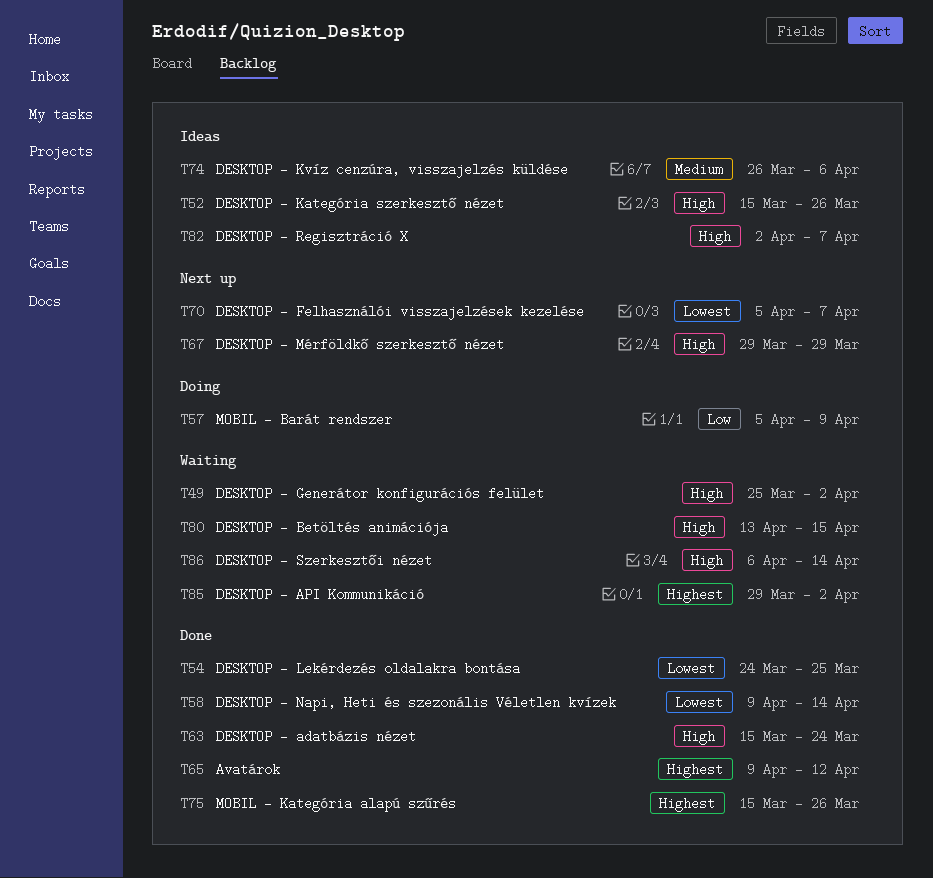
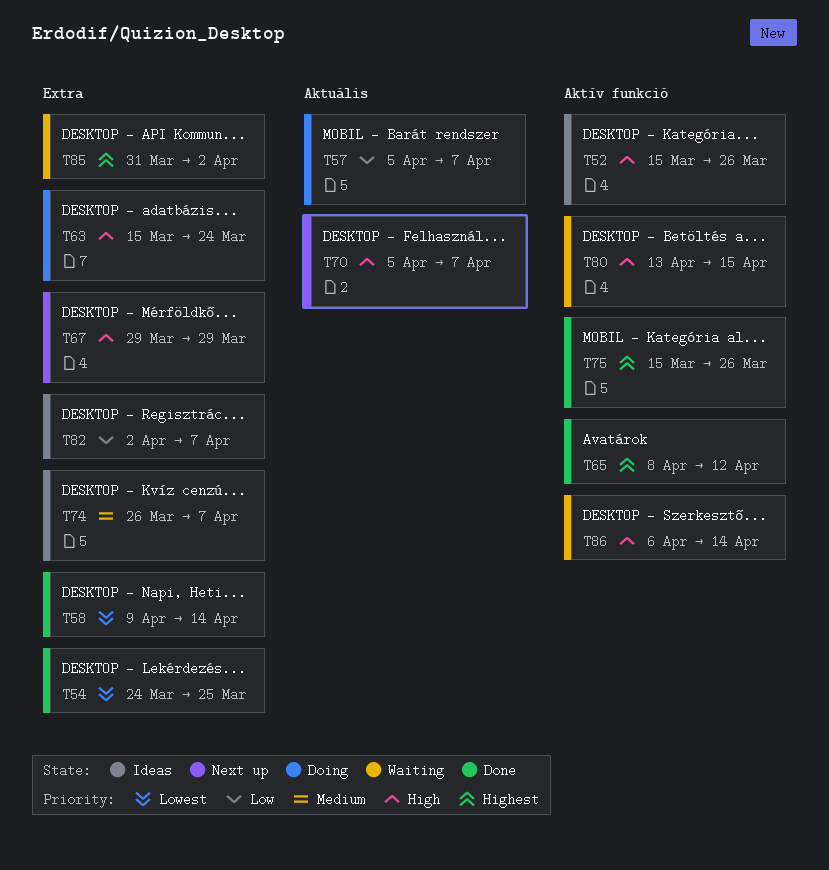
T49: present -> none
T57, due: Apr 9 -> Apr 7
T63, status: Done -> Doing
T65, start: Apr 9 -> Apr 8
T70, priority: Lowest -> High
T74, due: Apr 6 -> Apr 7
T82, priority: High -> Low
T85, start: Mar 29 -> Mar 31

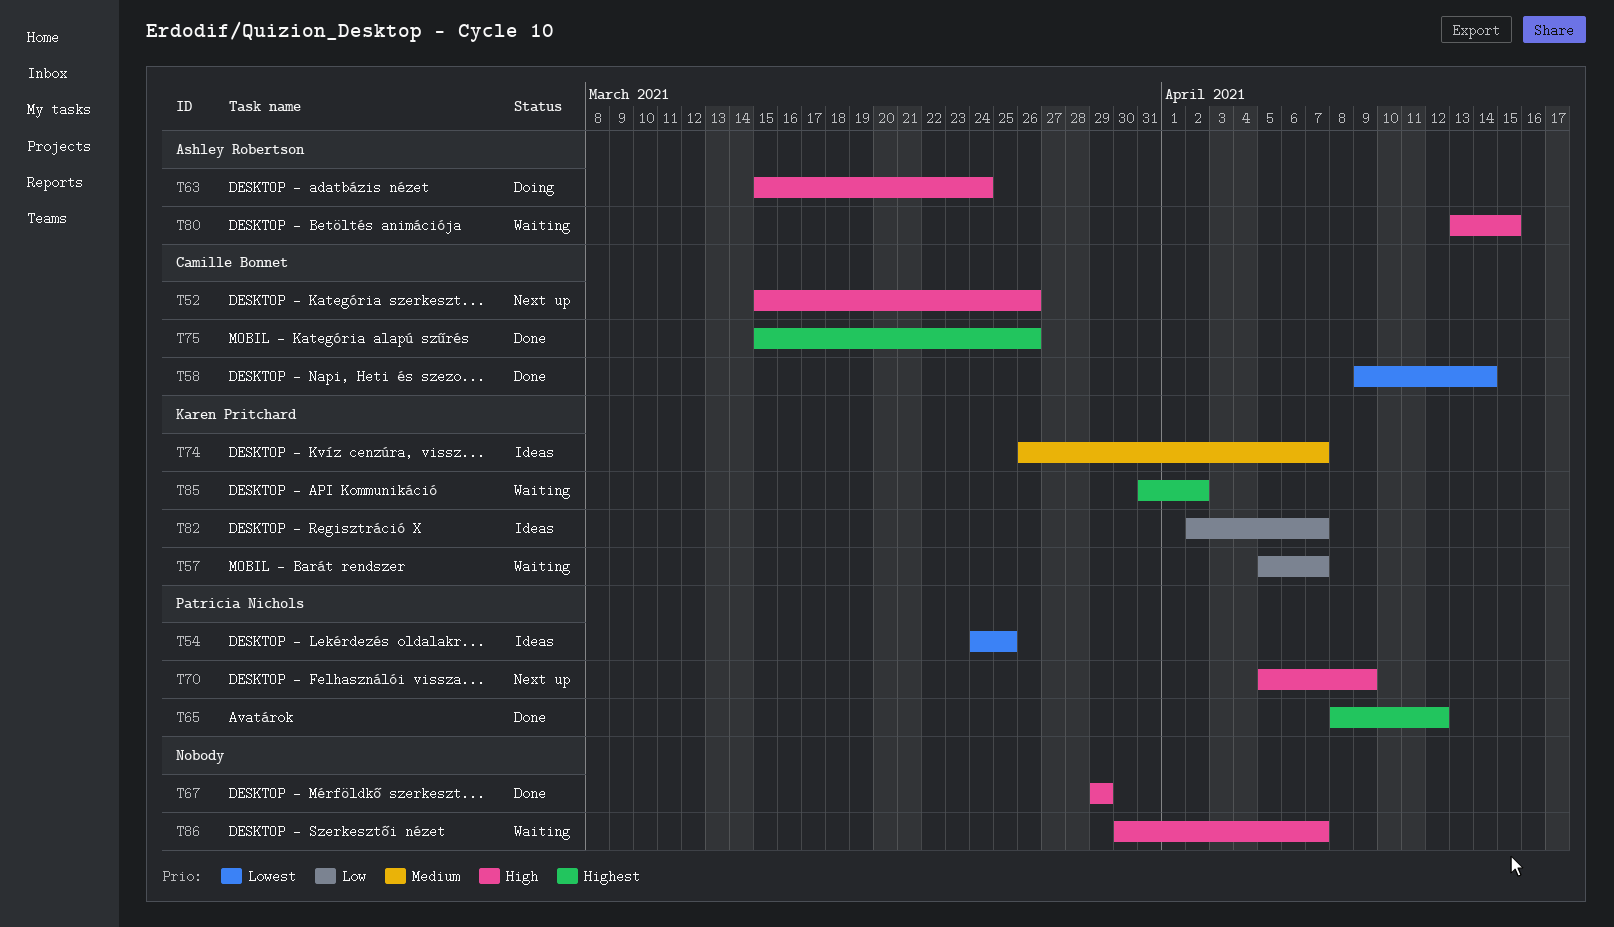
T52, status: Ideas -> Next up
T54, status: Done -> Ideas
T57, status: Doing -> Waiting
T67, status: Next up -> Done
T70, due: Apr 7 -> Apr 9
T86, start: Apr 6 -> Mar 30
T86, due: Apr 14 -> Apr 7

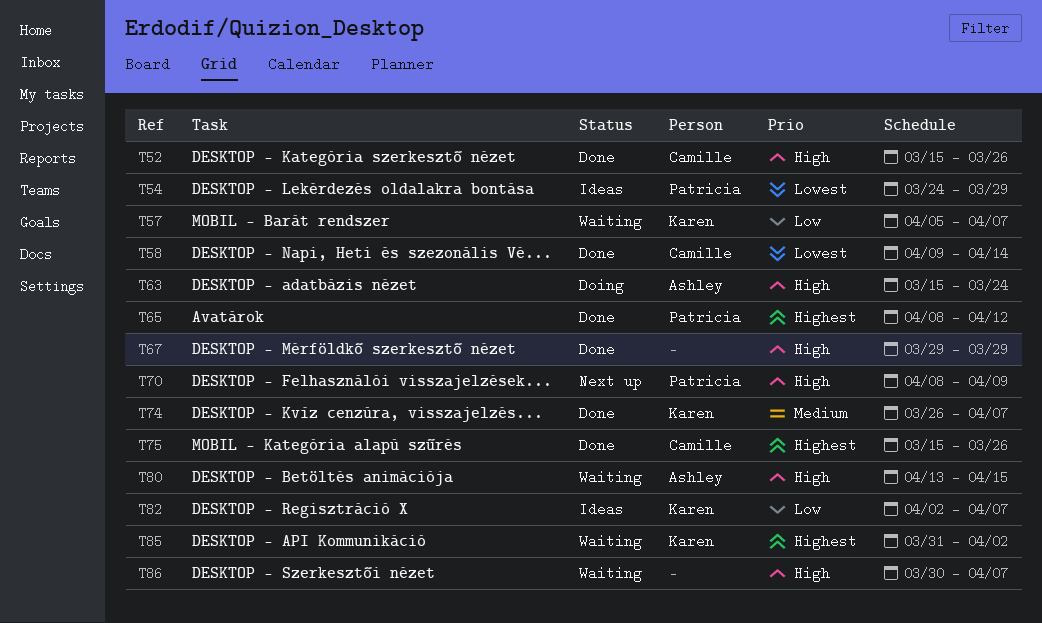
T52, status: Next up -> Done
T54, due: Mar 25 -> Mar 29
T70, start: Apr 5 -> Apr 8
T74, status: Ideas -> Done

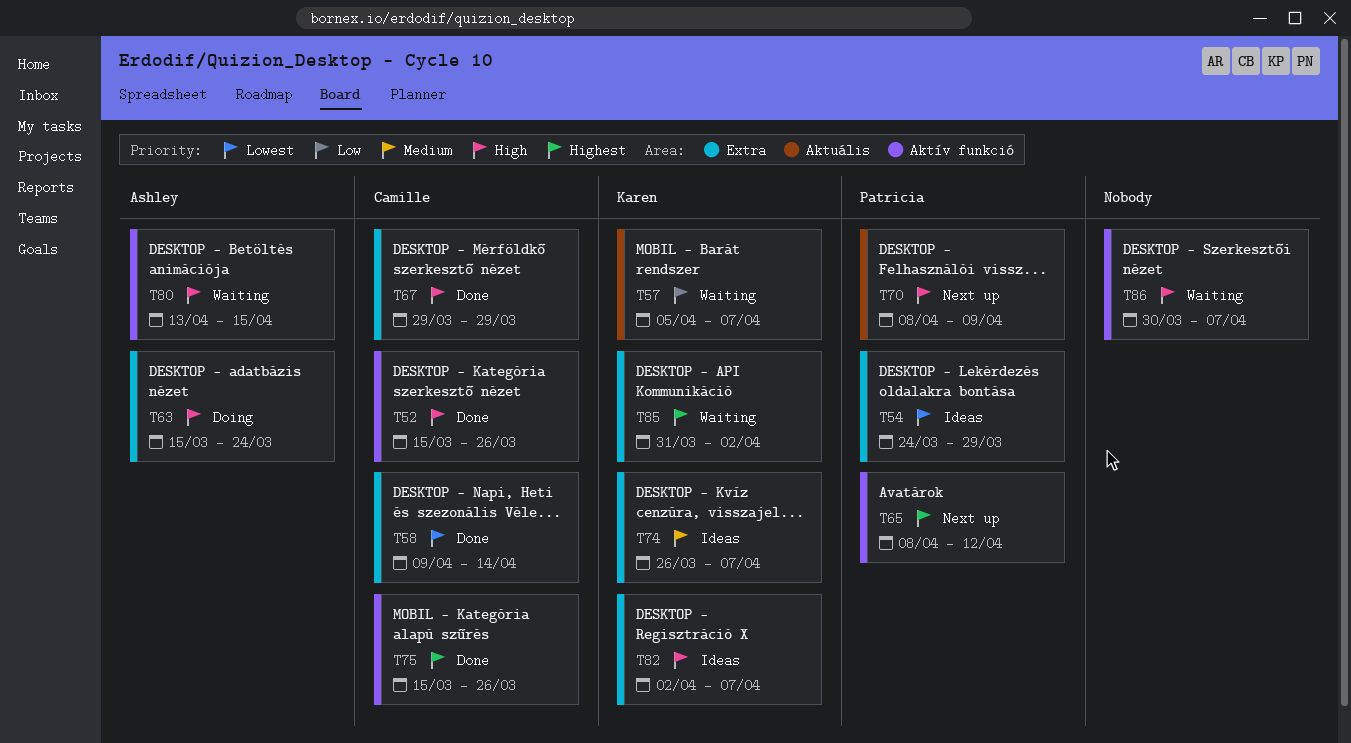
T65, status: Done -> Next up
T67, owner: none -> Camille
T74, status: Done -> Ideas
T82, priority: Low -> High

